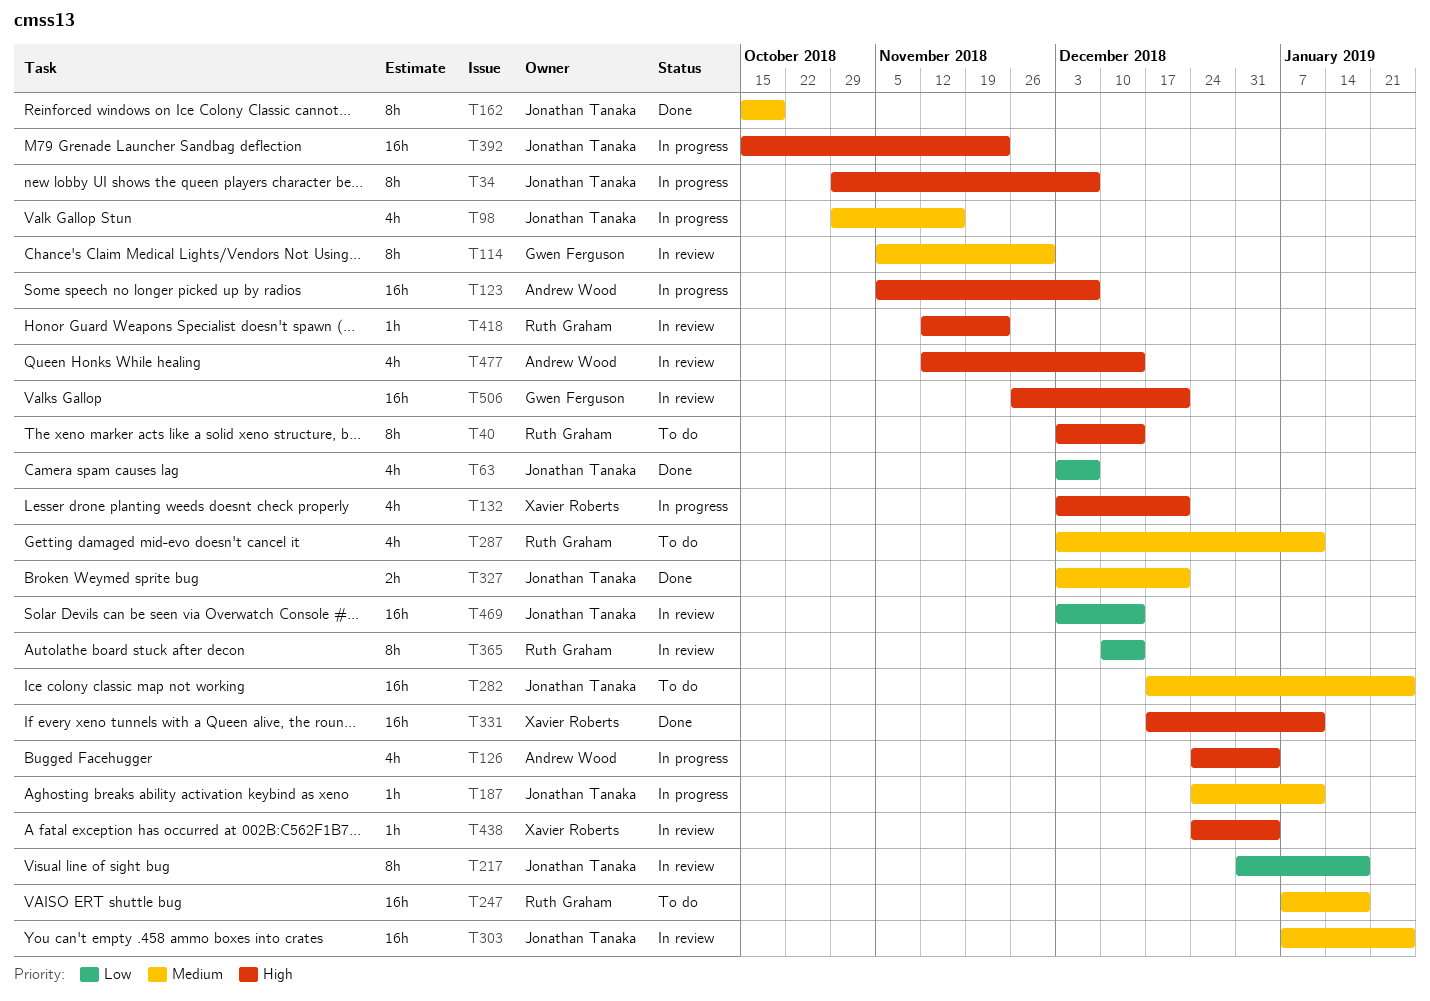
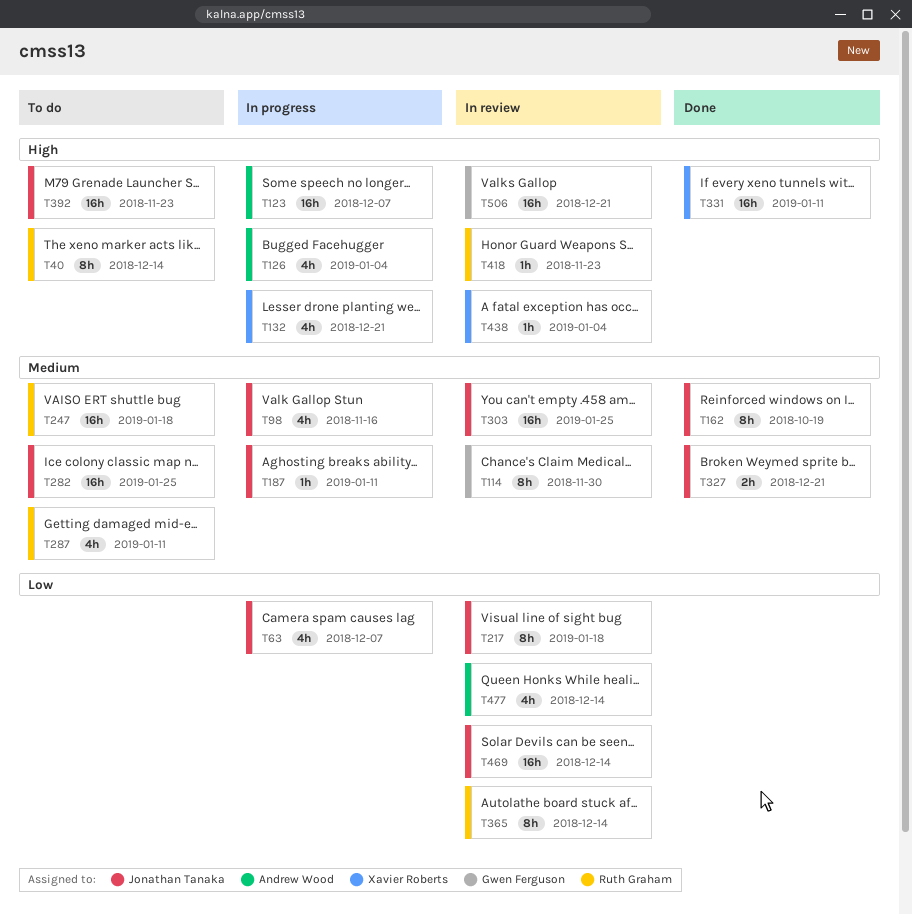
T34: present -> none
T63, status: Done -> In progress
T392, status: In progress -> To do
T477, priority: High -> Low

